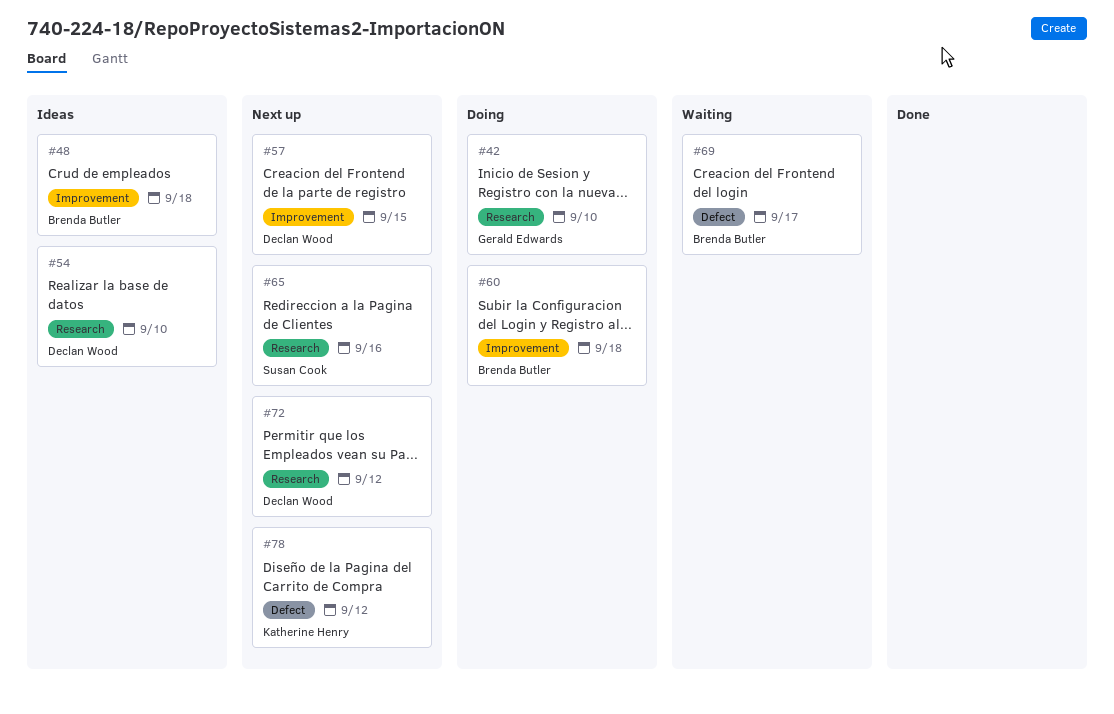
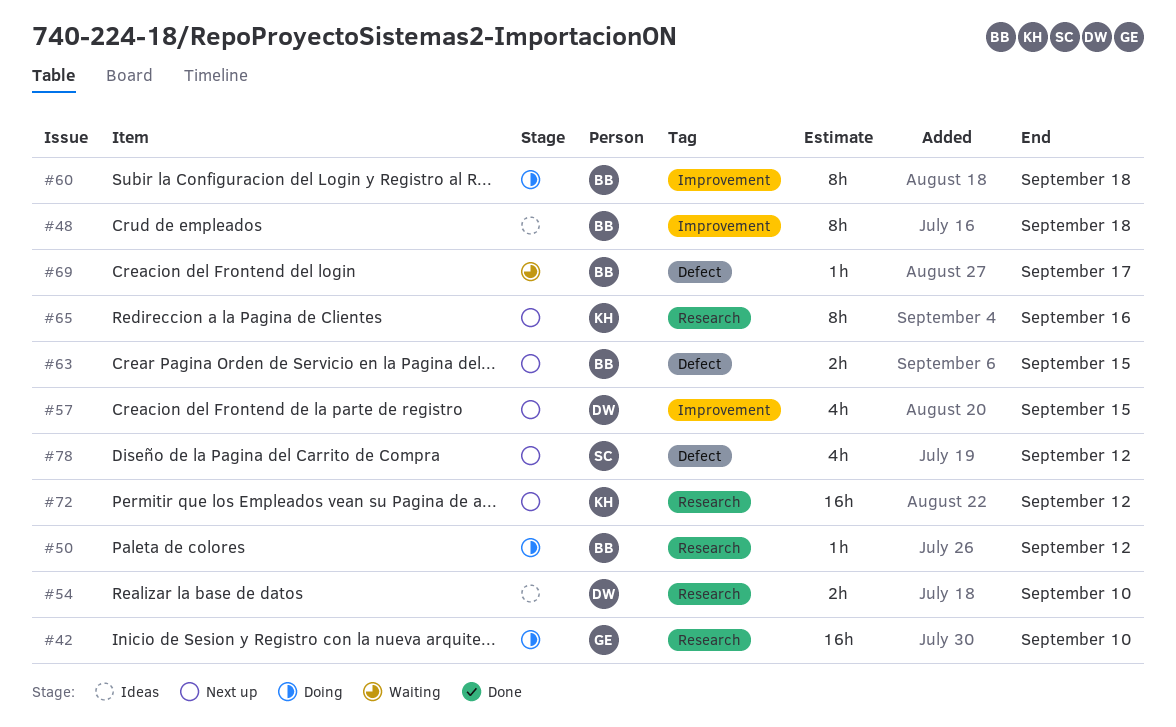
#50: none -> present
#63: none -> present
#65, owner: Susan Cook -> Katherine Henry
#72, owner: Declan Wood -> Katherine Henry
#78, owner: Katherine Henry -> Susan Cook

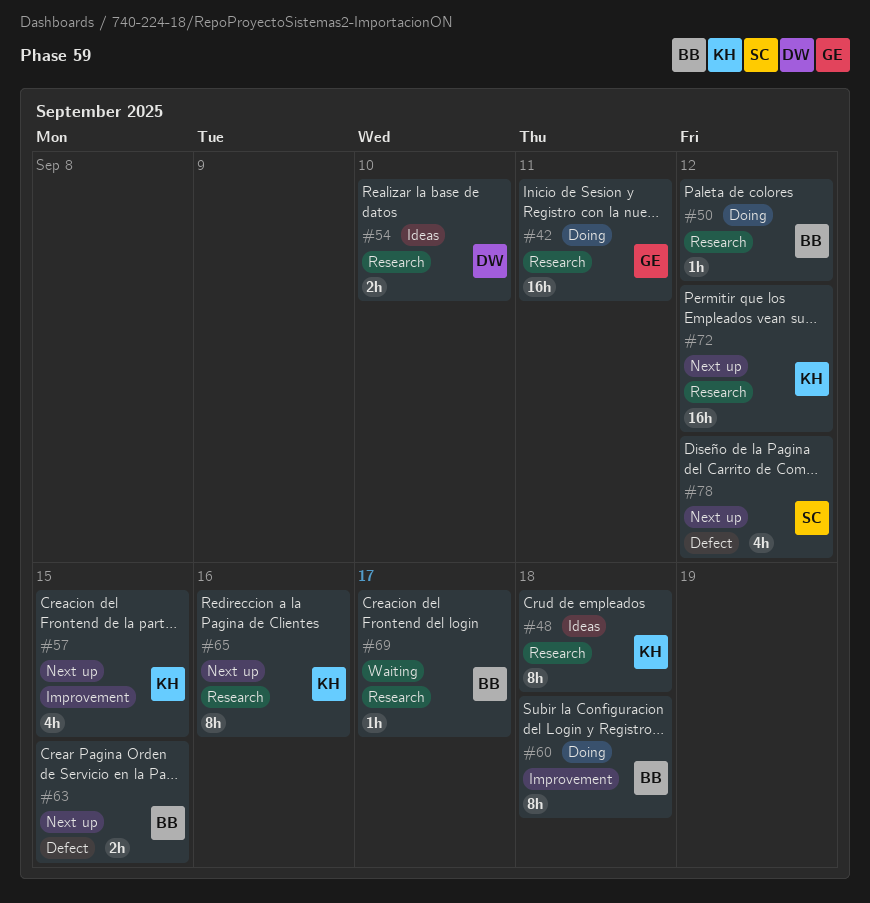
#42, due: Sep 10 -> Sep 11
#48, owner: BB -> KH
#48, label: Improvement -> Research
#57, owner: DW -> KH
#69, label: Defect -> Research

